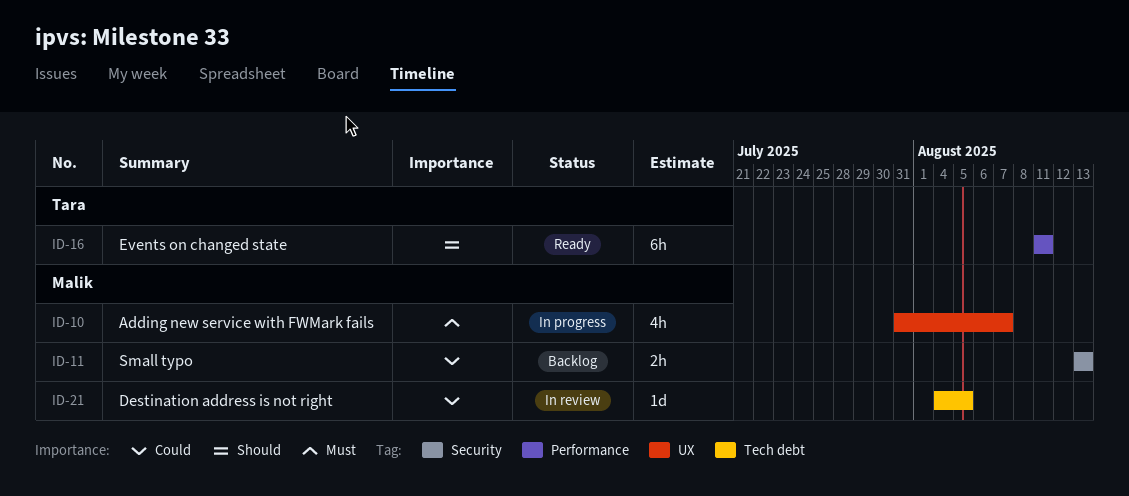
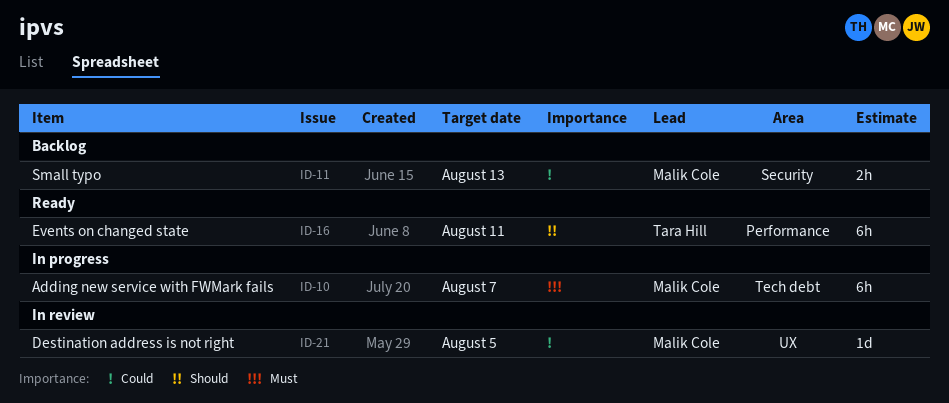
ID-10, label: UX -> Tech debt
ID-10, estimate: 4h -> 6h
ID-21, label: Tech debt -> UX

